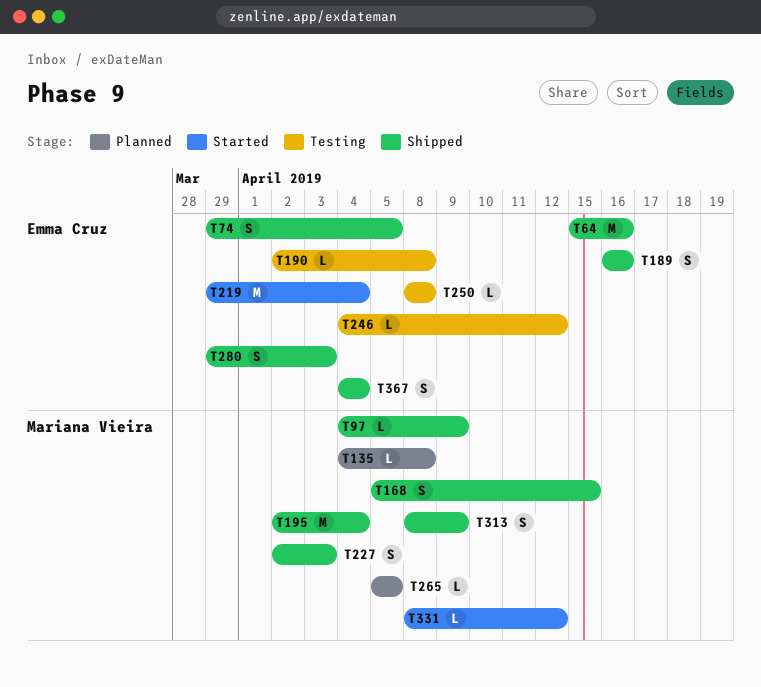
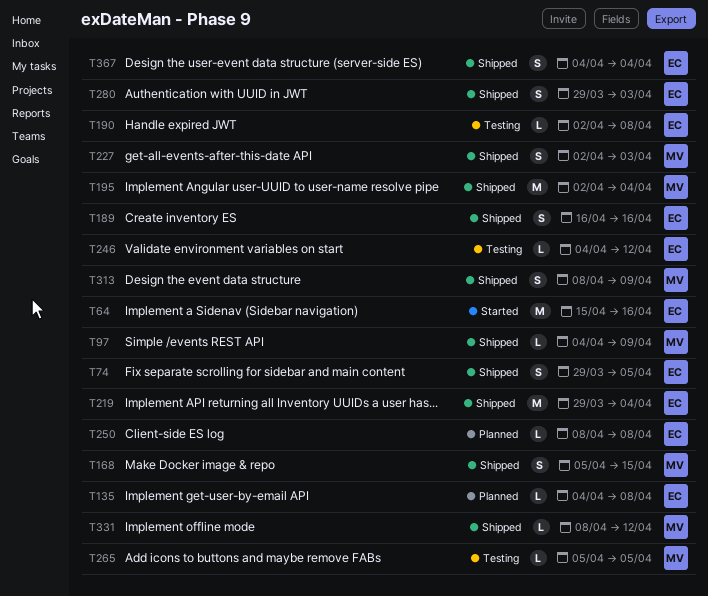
T64, status: Shipped -> Started
T135, owner: Mariana Vieira -> Emma Cruz
T219, status: Started -> Shipped
T250, status: Testing -> Planned
T265, status: Planned -> Testing
T331, status: Started -> Shipped

